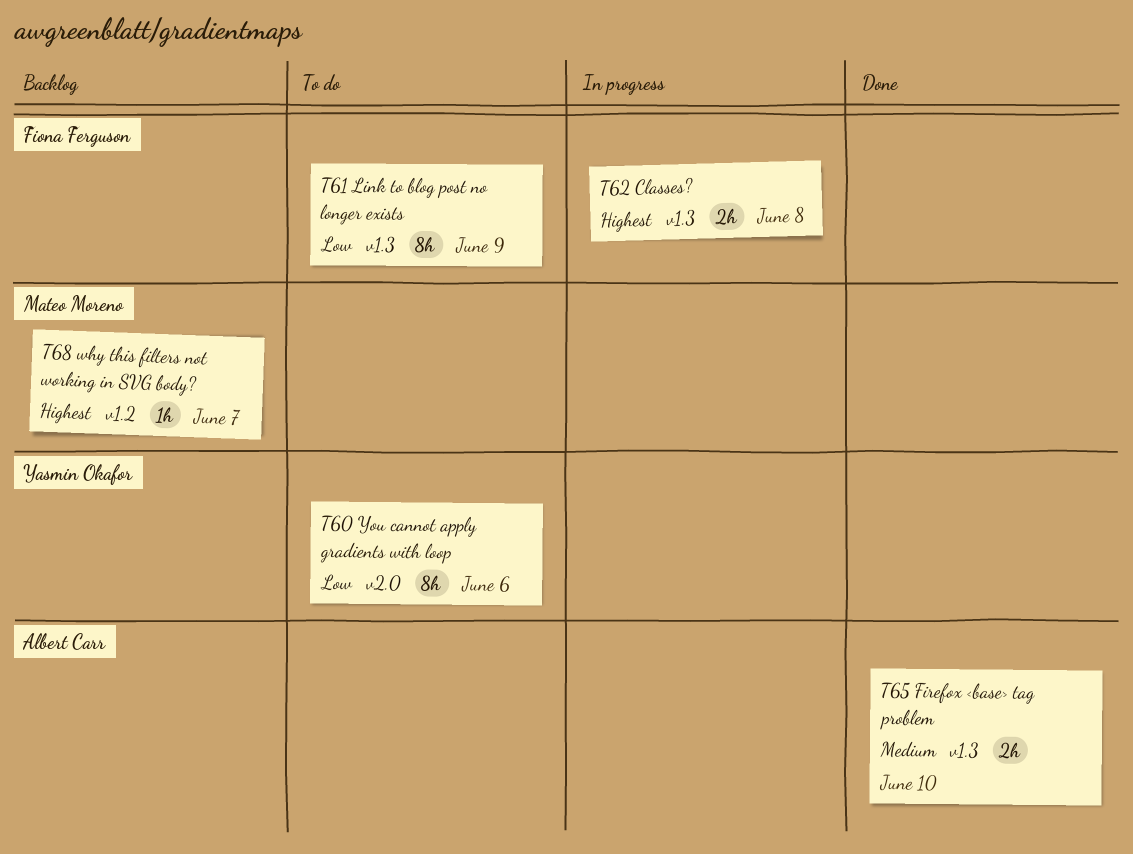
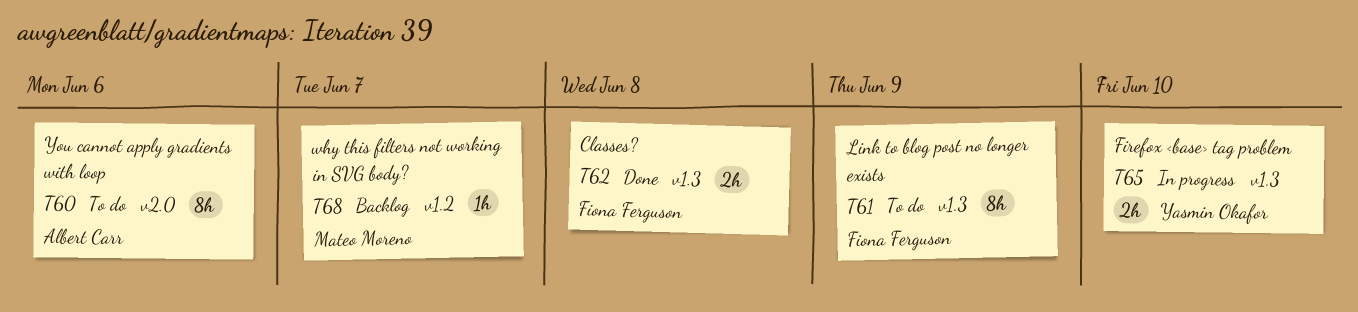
T60, owner: Yasmin Okafor -> Albert Carr
T62, status: In progress -> Done
T65, status: Done -> In progress
T65, owner: Albert Carr -> Yasmin Okafor

